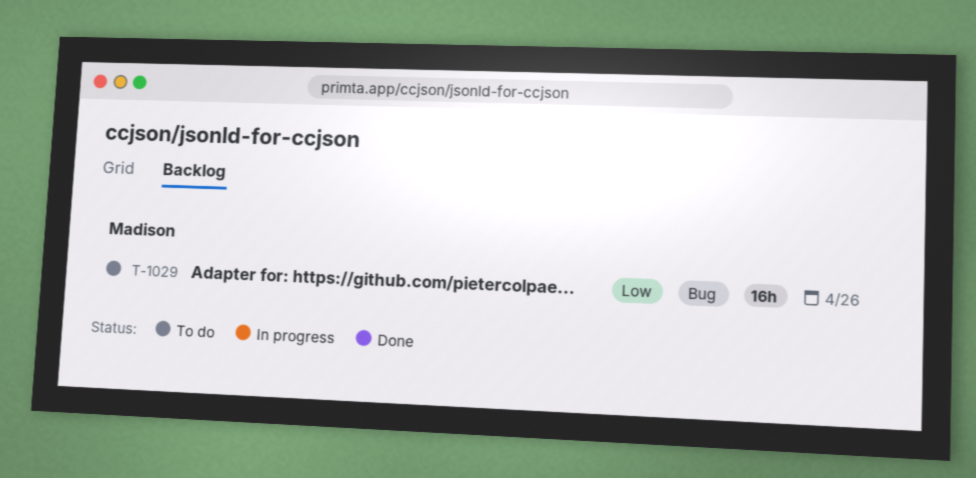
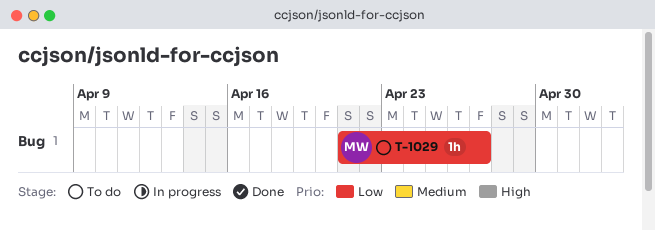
T-1029, estimate: 16h -> 1h
T-1029, due: Apr 26 -> Apr 27

